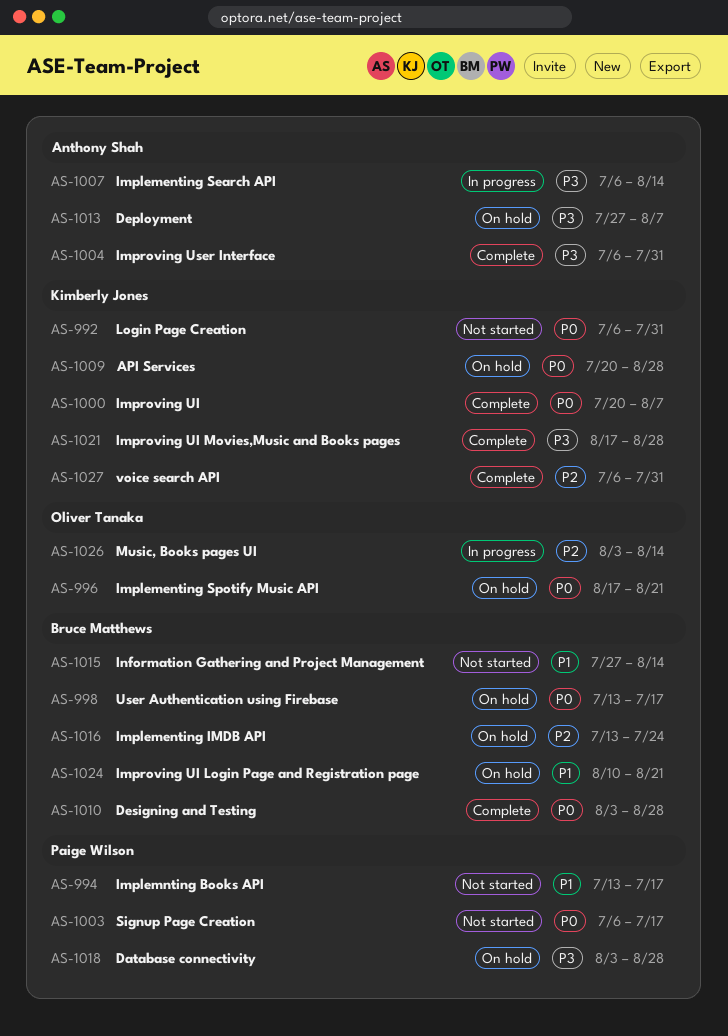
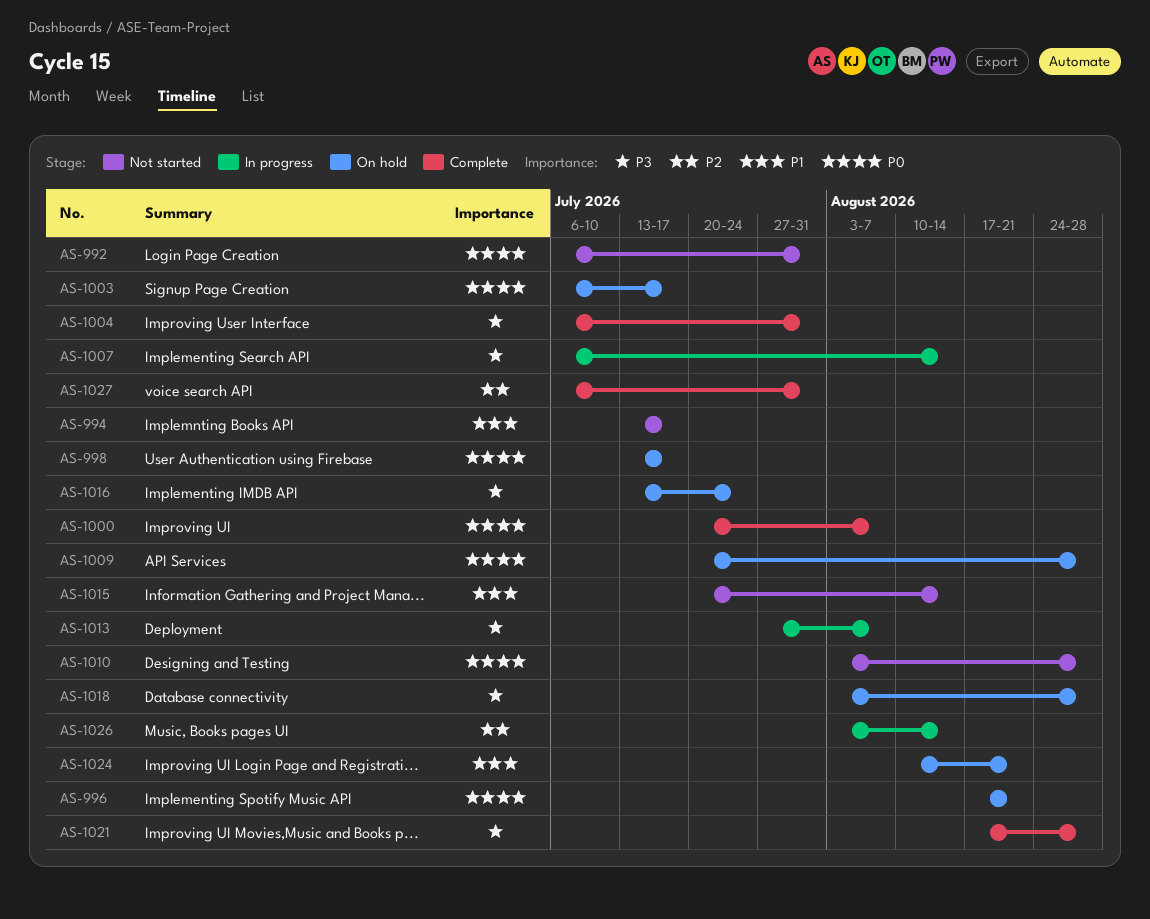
AS-1003, status: Not started -> On hold
AS-1010, status: Complete -> Not started
AS-1013, status: On hold -> In progress
AS-1015, start: Jul 27 -> Jul 20
AS-1016, priority: P2 -> P3

